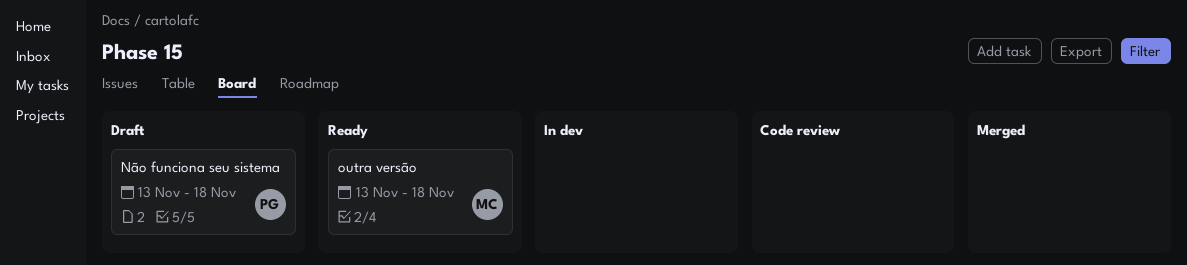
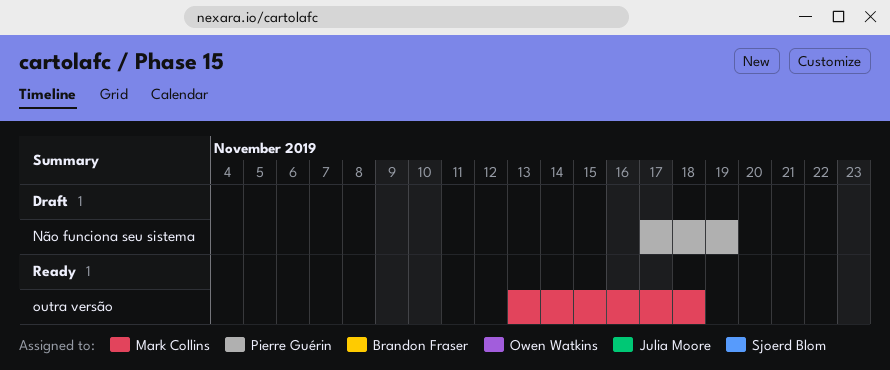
Não funciona seu sistema, start: Nov 13 -> Nov 17
Não funciona seu sistema, due: Nov 18 -> Nov 19

